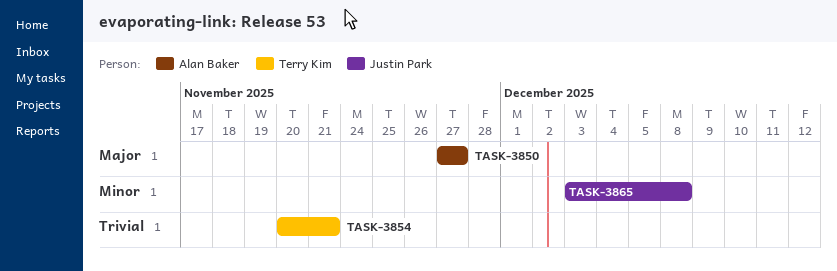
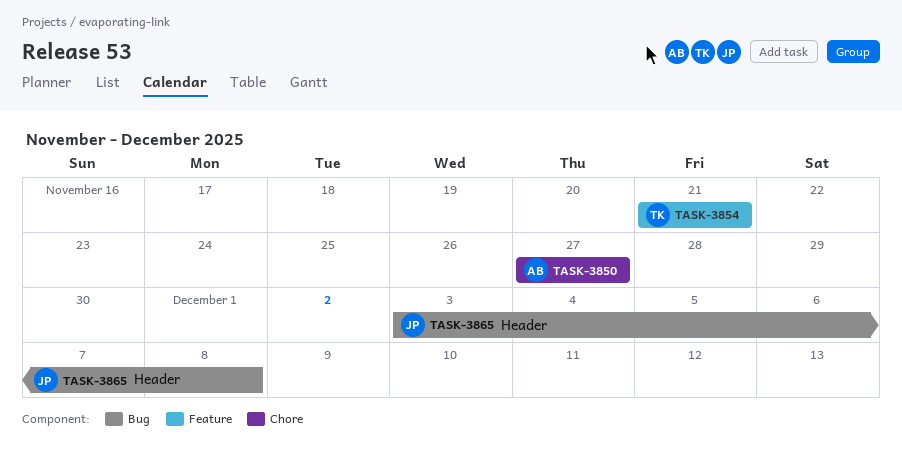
TASK-3854, start: Nov 20 -> Nov 21

